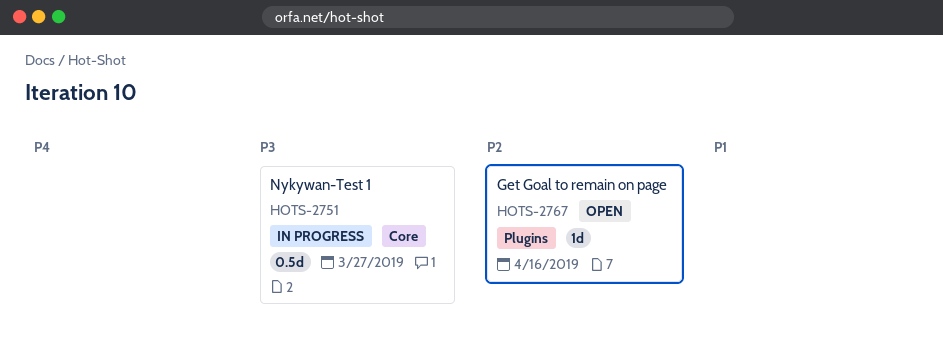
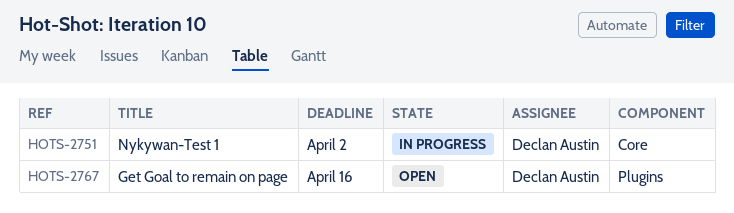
HOTS-2751, due: Mar 27 -> Apr 2

